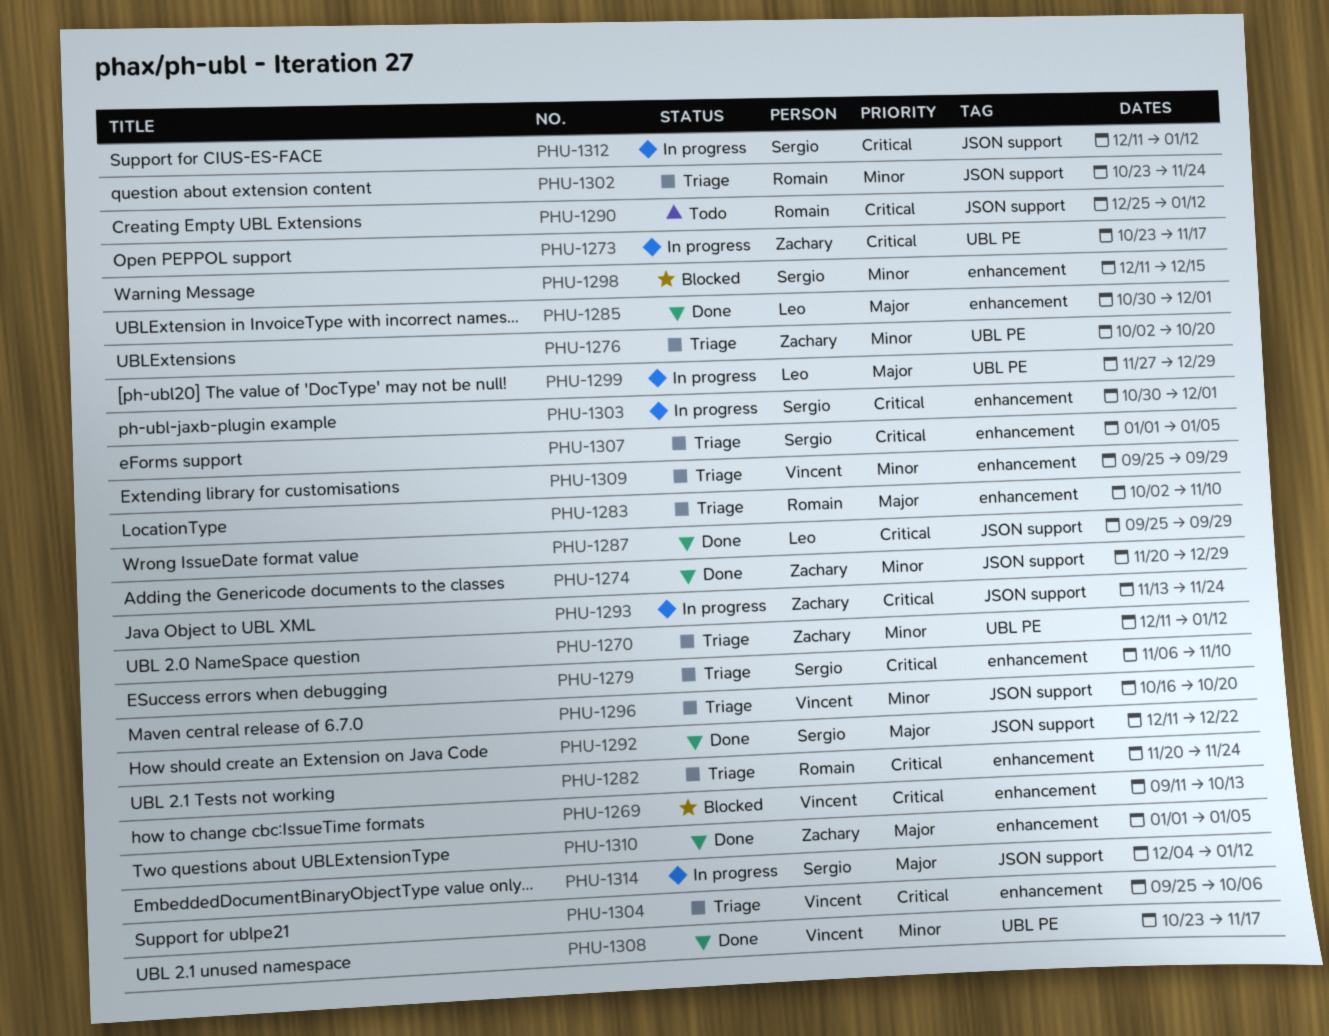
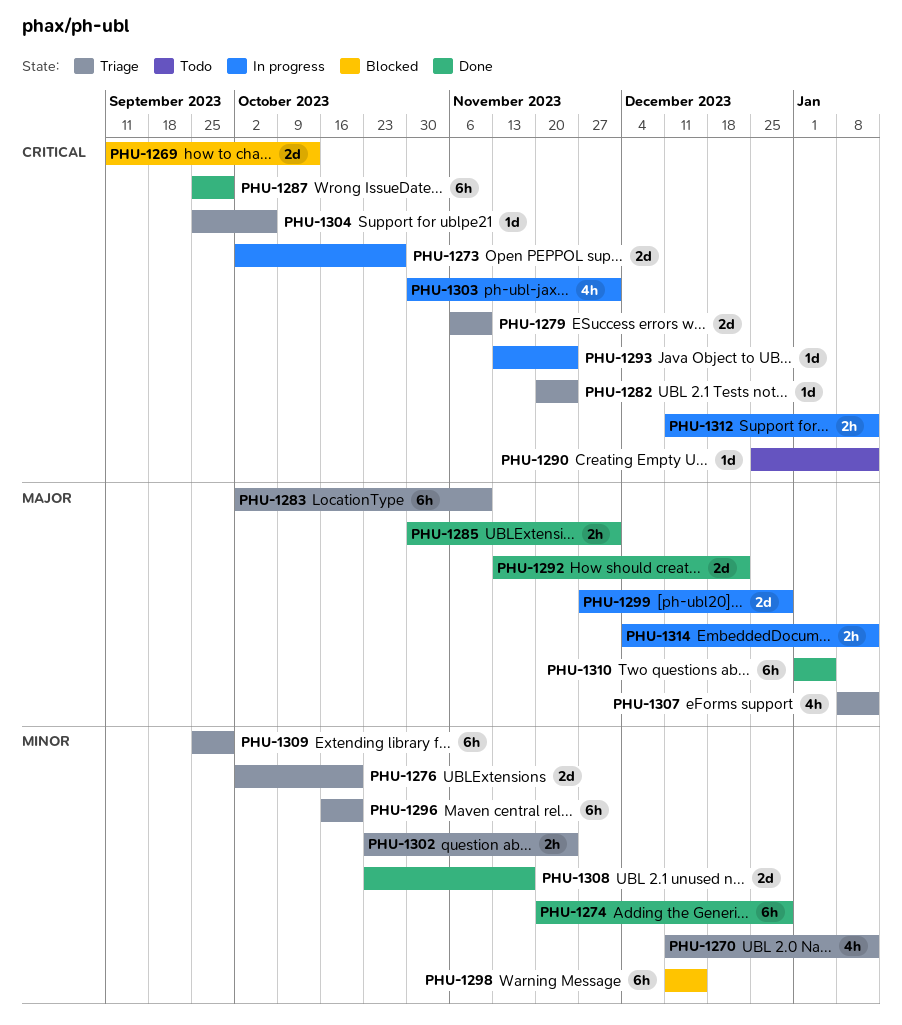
PHU-1273, start: Oct 23 -> Oct 2
PHU-1273, due: Nov 17 -> Oct 27
PHU-1292, start: Dec 11 -> Nov 13
PHU-1307, priority: Critical -> Major
PHU-1307, start: Jan 1 -> Jan 8
PHU-1307, due: Jan 5 -> Jan 12

